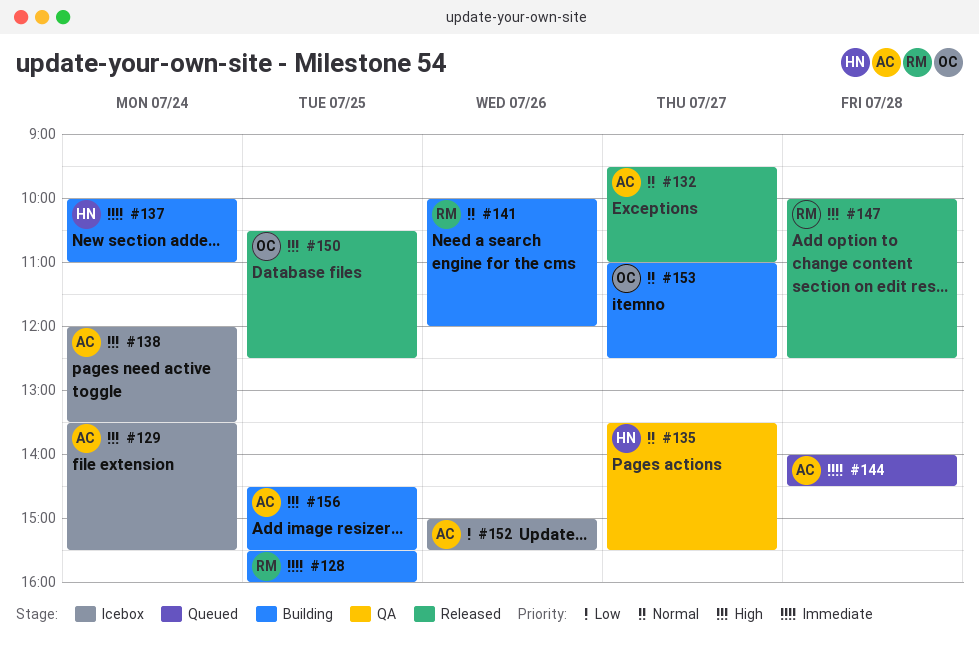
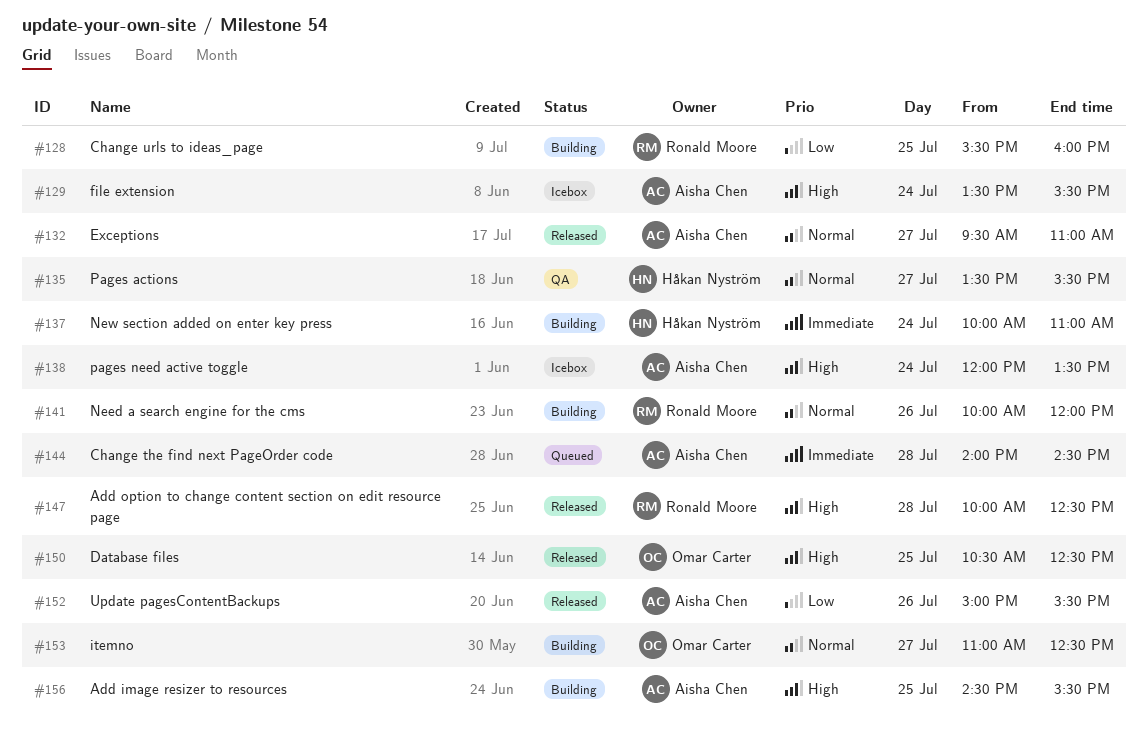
#128, priority: Immediate -> Low
#152, status: Icebox -> Released

